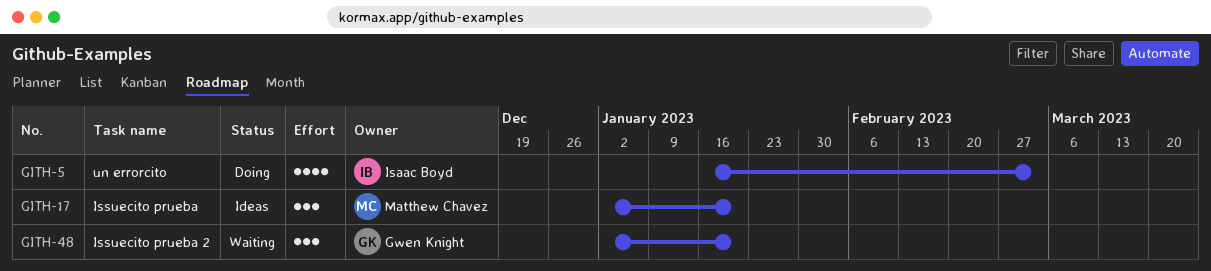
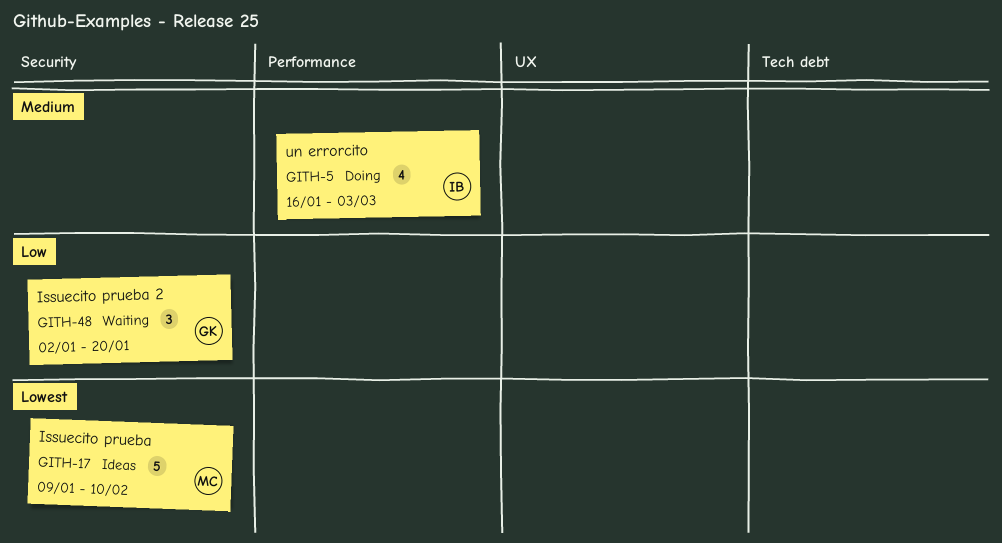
GITH-17, estimate: 3 -> 5
GITH-17, start: Jan 2 -> Jan 9
GITH-17, due: Jan 20 -> Feb 10

